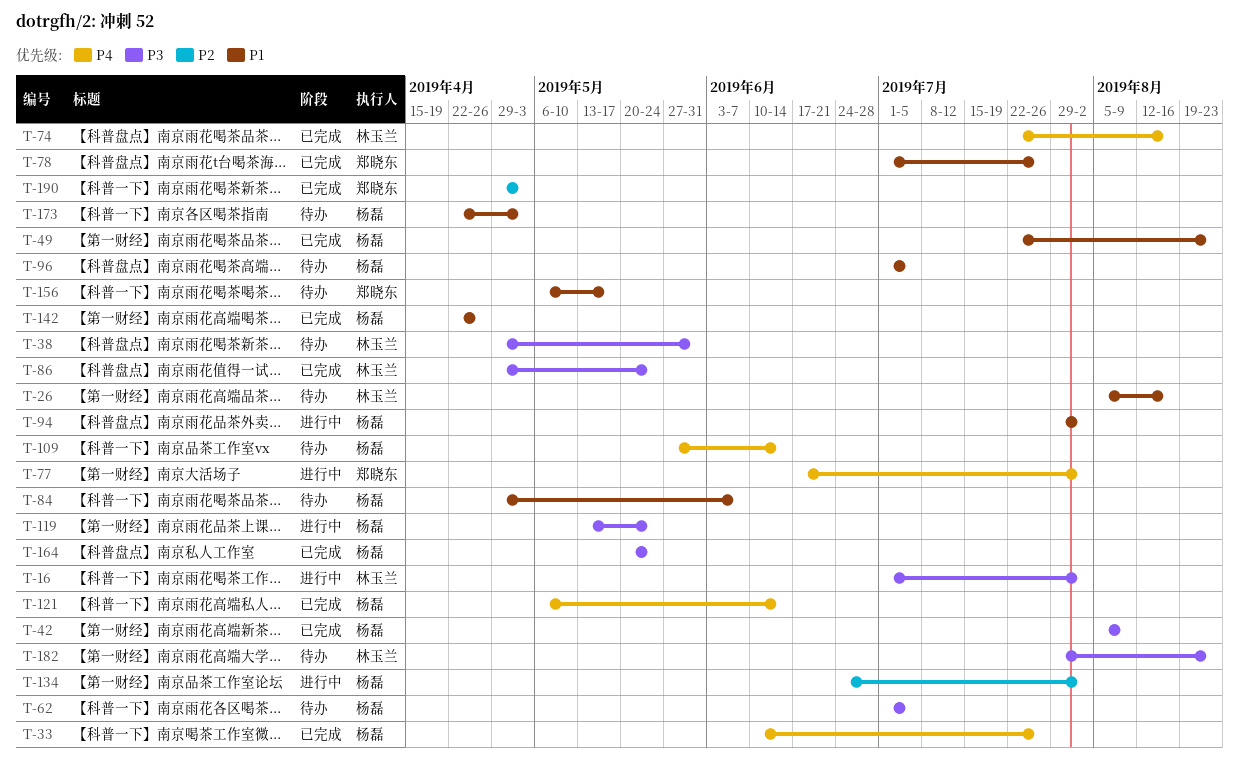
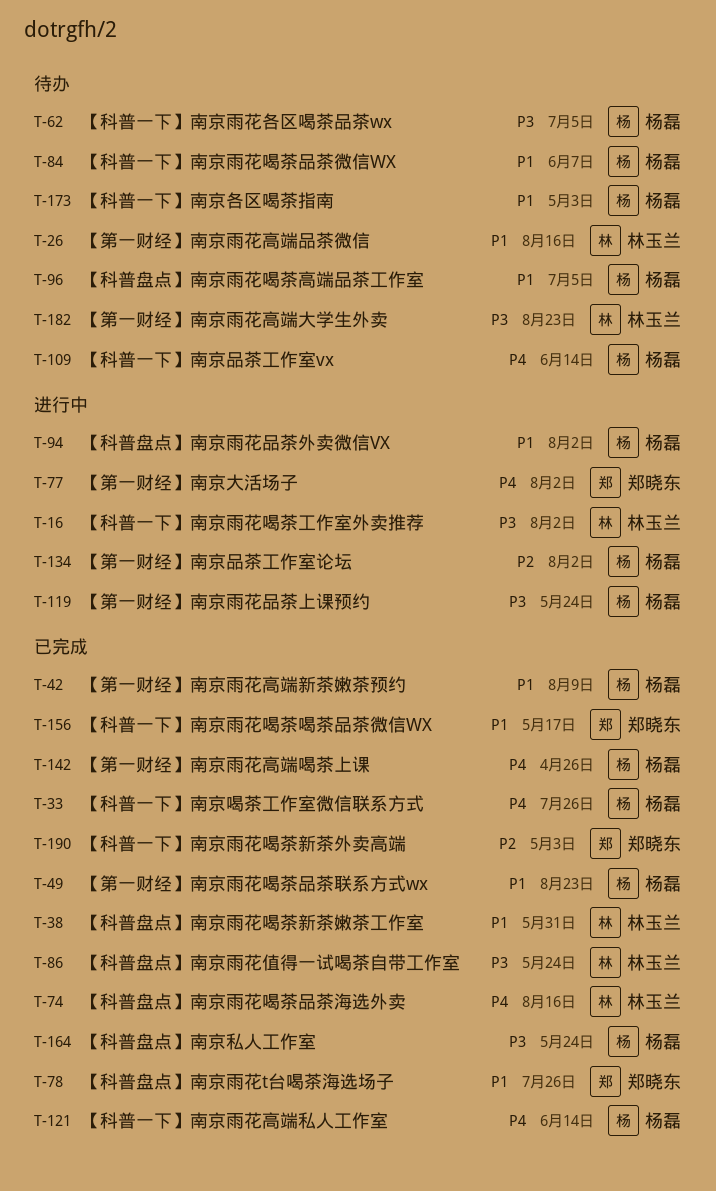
T-38, status: 待办 -> 已完成
T-38, priority: P3 -> P1
T-42, priority: P3 -> P1
T-142, priority: P1 -> P4
T-156, status: 待办 -> 已完成

